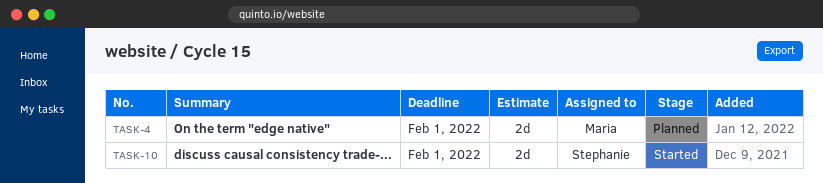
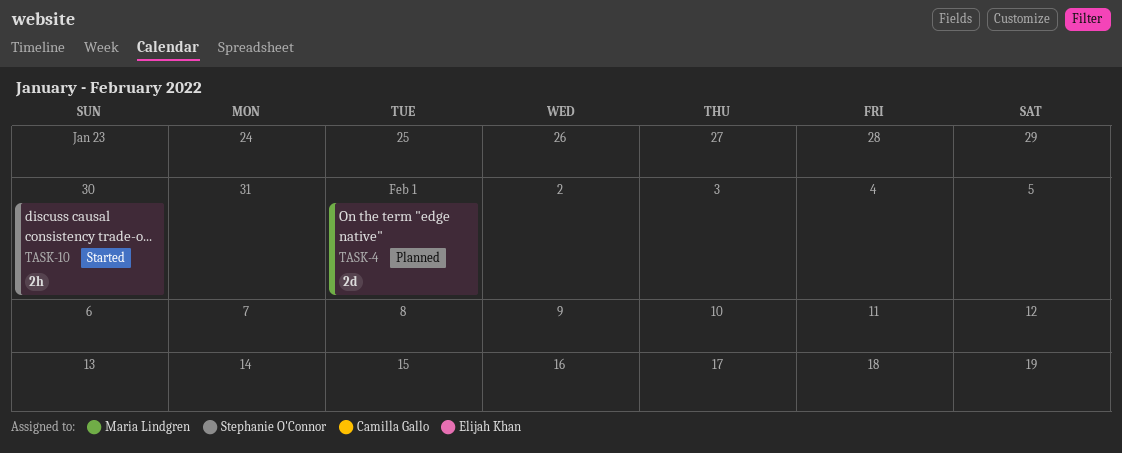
TASK-10, estimate: 2d -> 2h
TASK-10, due: Feb 1 -> Jan 30

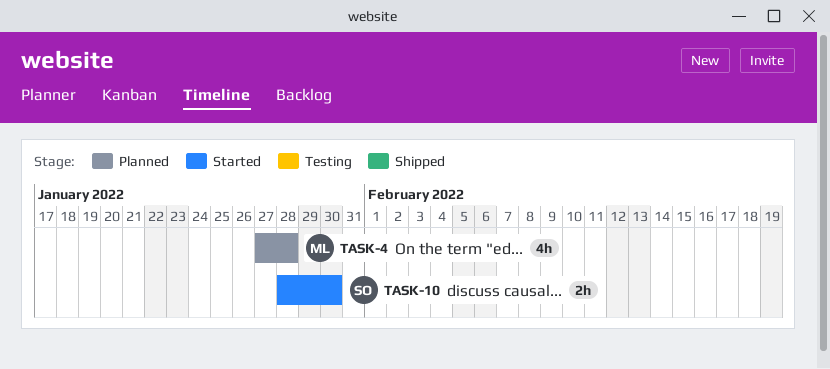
TASK-4, estimate: 2d -> 4h
TASK-4, due: Feb 1 -> Jan 28

